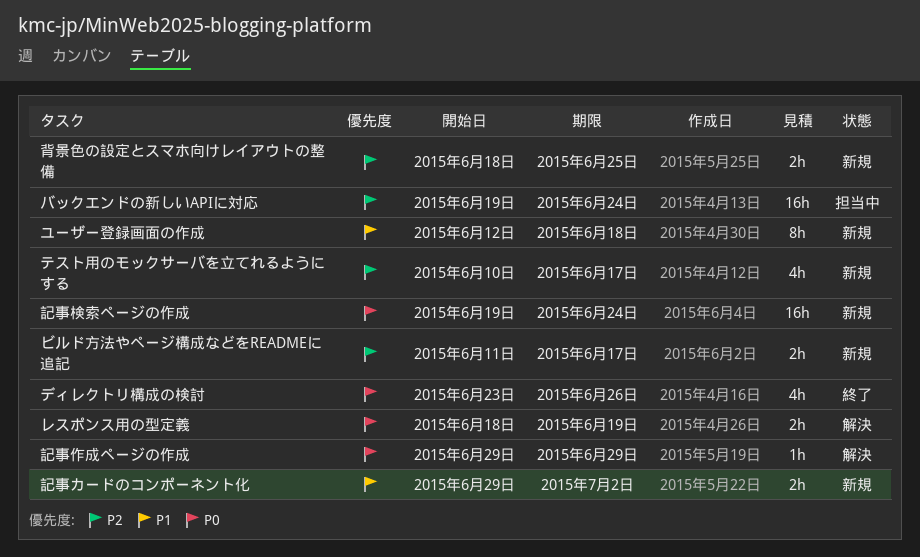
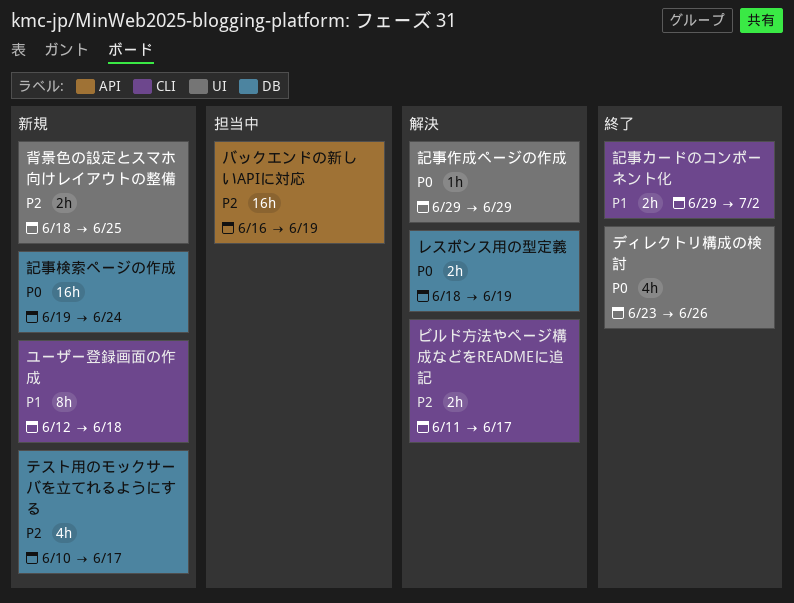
バックエンドの新しいAPIに対応, start: Jun 19 -> Jun 16
バックエンドの新しいAPIに対応, due: Jun 24 -> Jun 19
ビルド方法やページ構成などをREADMEに追記, status: 新規 -> 解決
記事カードのコンポーネント化, status: 新規 -> 終了

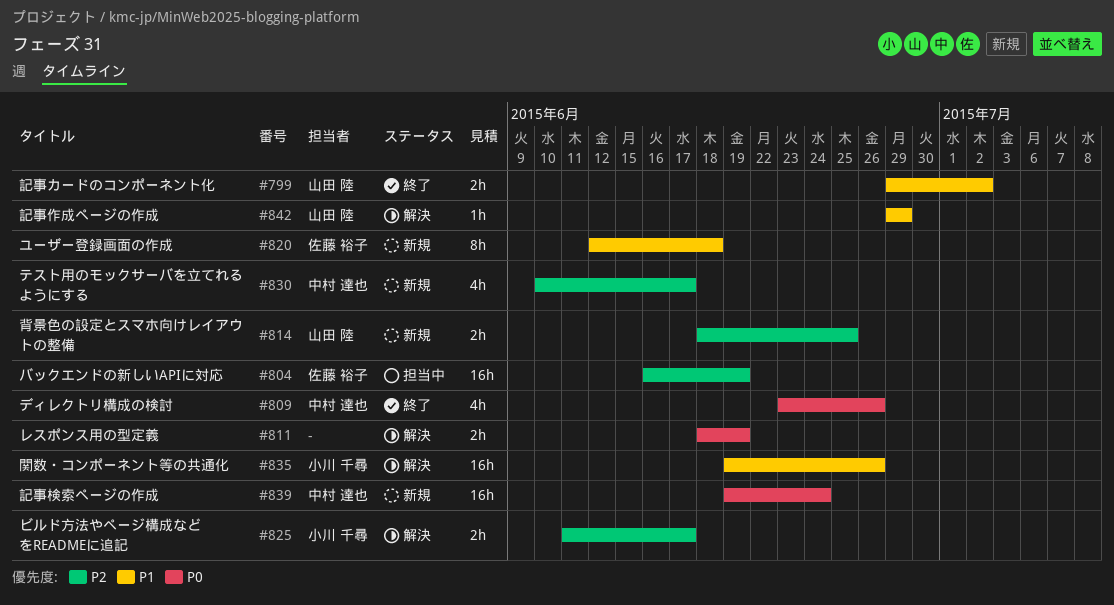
記事作成ページの作成, priority: P0 -> P1
関数・コンポーネント等の共通化: none -> present

